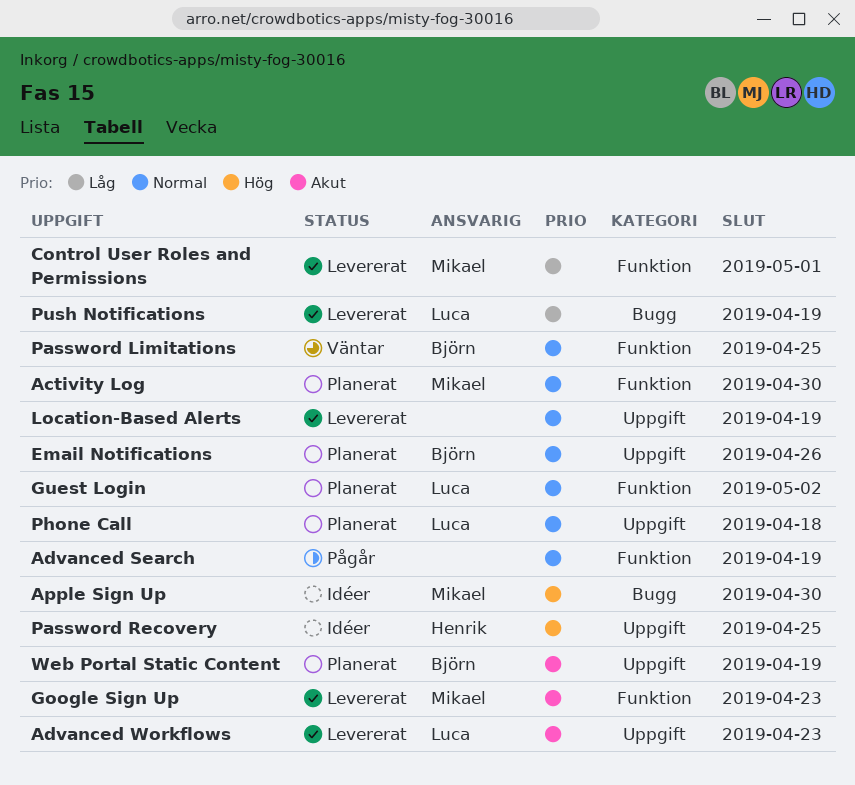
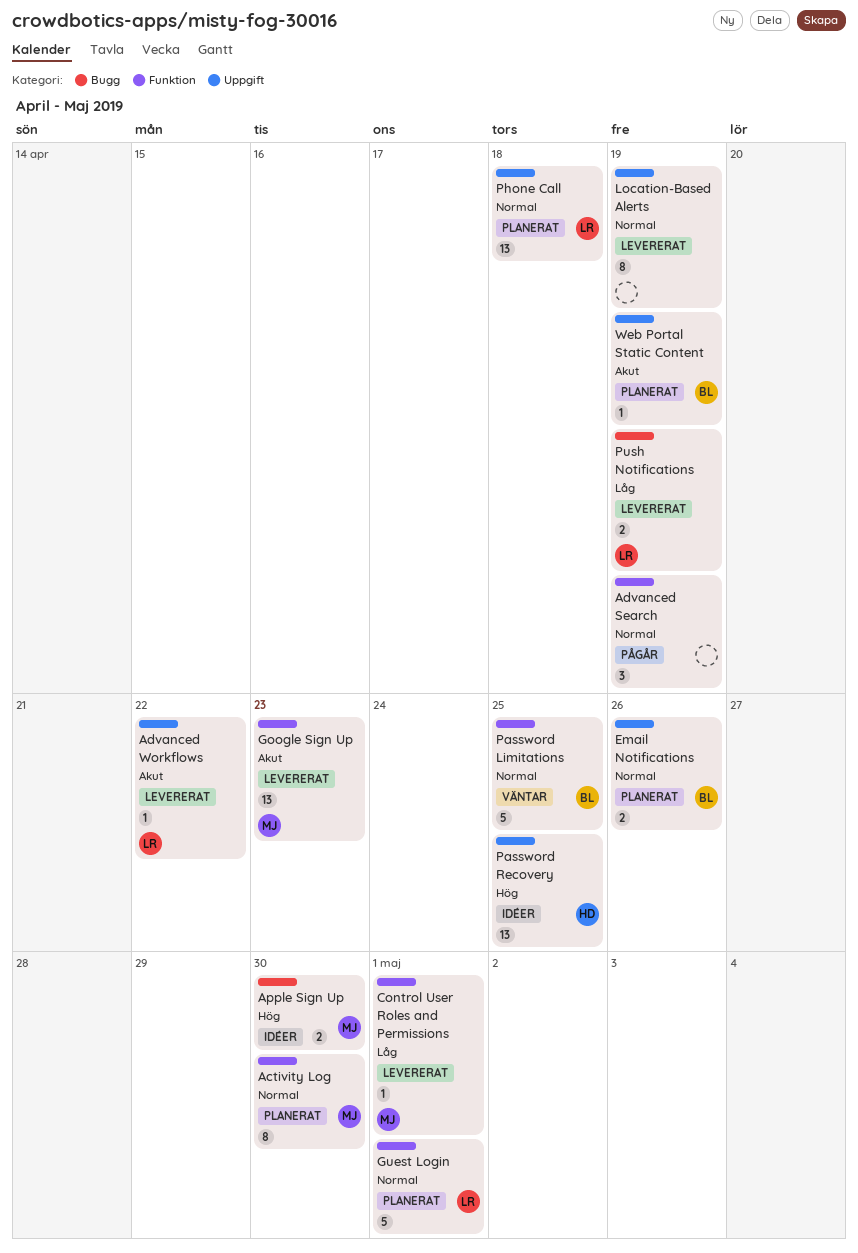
Advanced Workflows, due: Apr 23 -> Apr 22
Guest Login, due: May 2 -> May 1

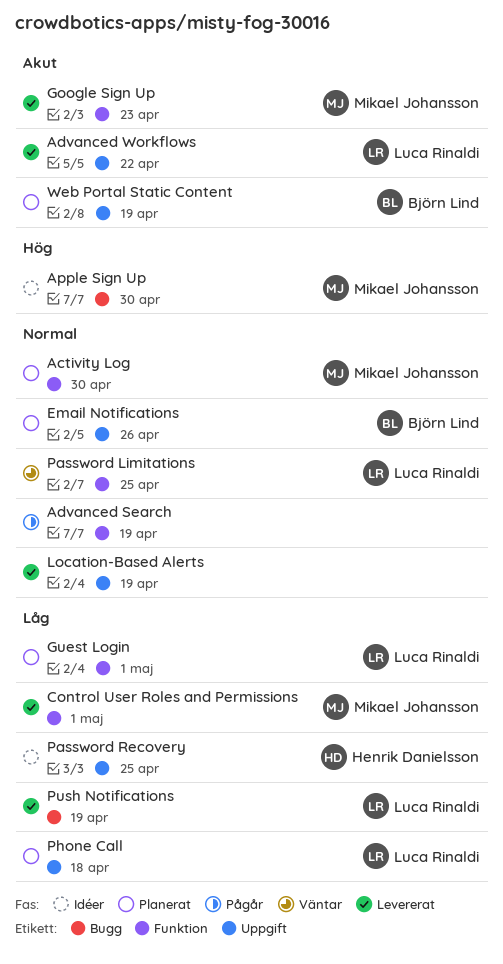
Guest Login, priority: Normal -> Låg
Password Limitations, owner: Björn Lind -> Luca Rinaldi
Password Recovery, priority: Hög -> Låg
Phone Call, priority: Normal -> Låg

